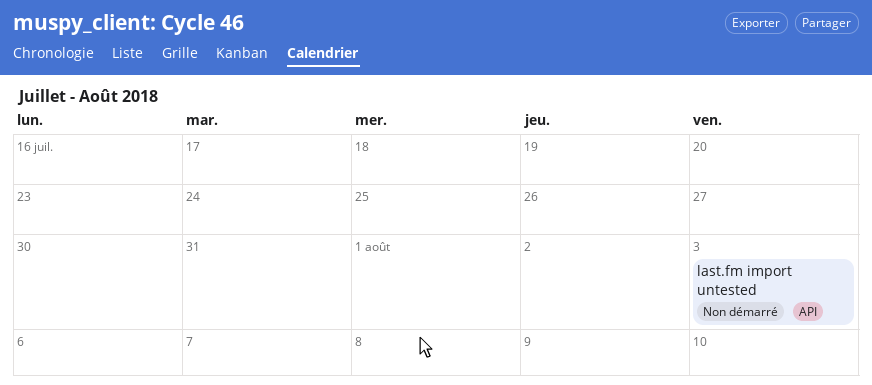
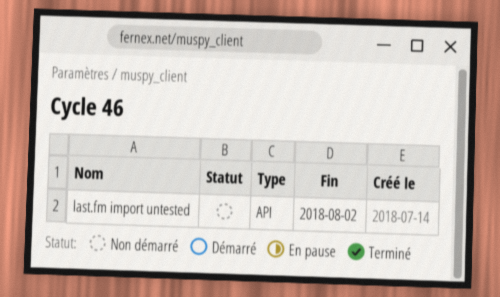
last.fm import untested, due: Aug 3 -> Aug 2

